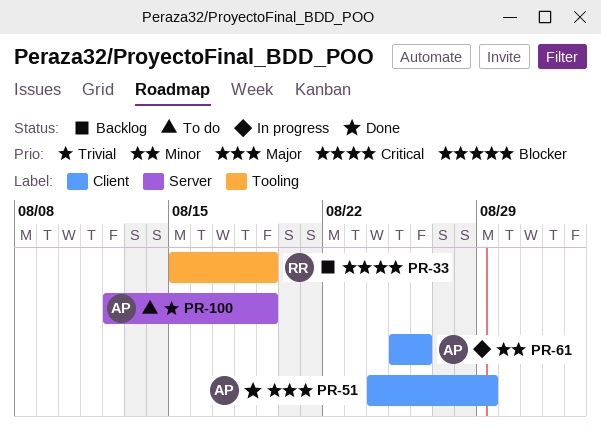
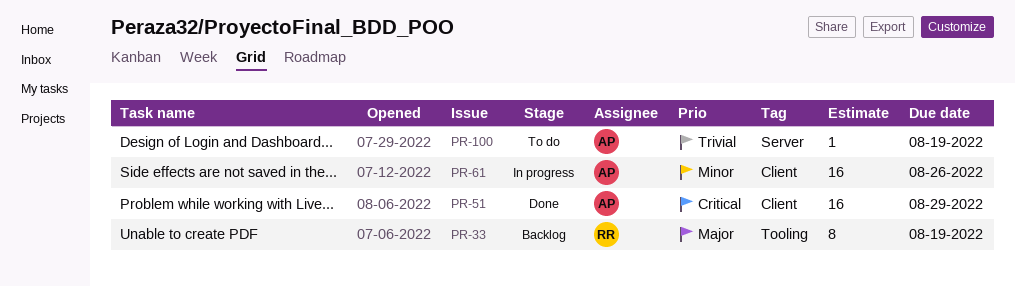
PR-33, priority: Critical -> Major
PR-51, priority: Major -> Critical

